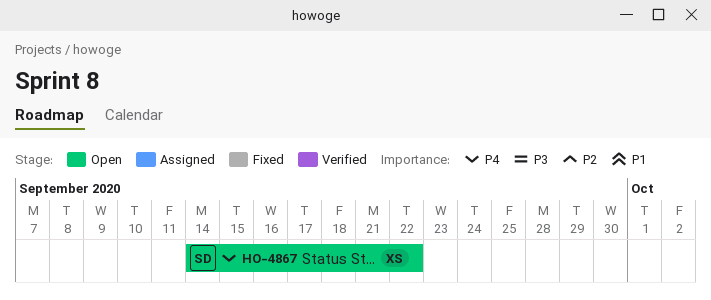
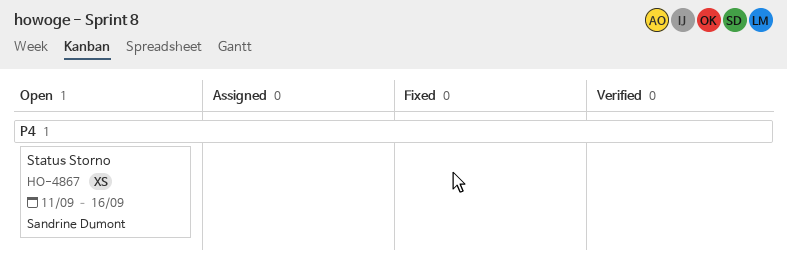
HO-4867, start: Sep 14 -> Sep 11
HO-4867, due: Sep 22 -> Sep 16

